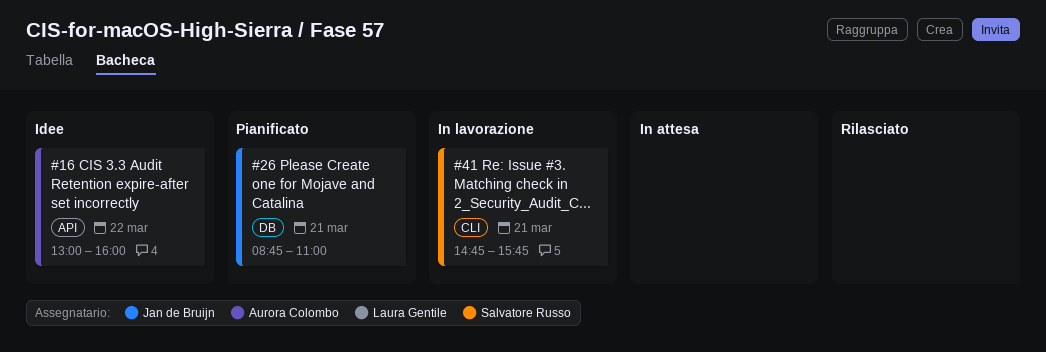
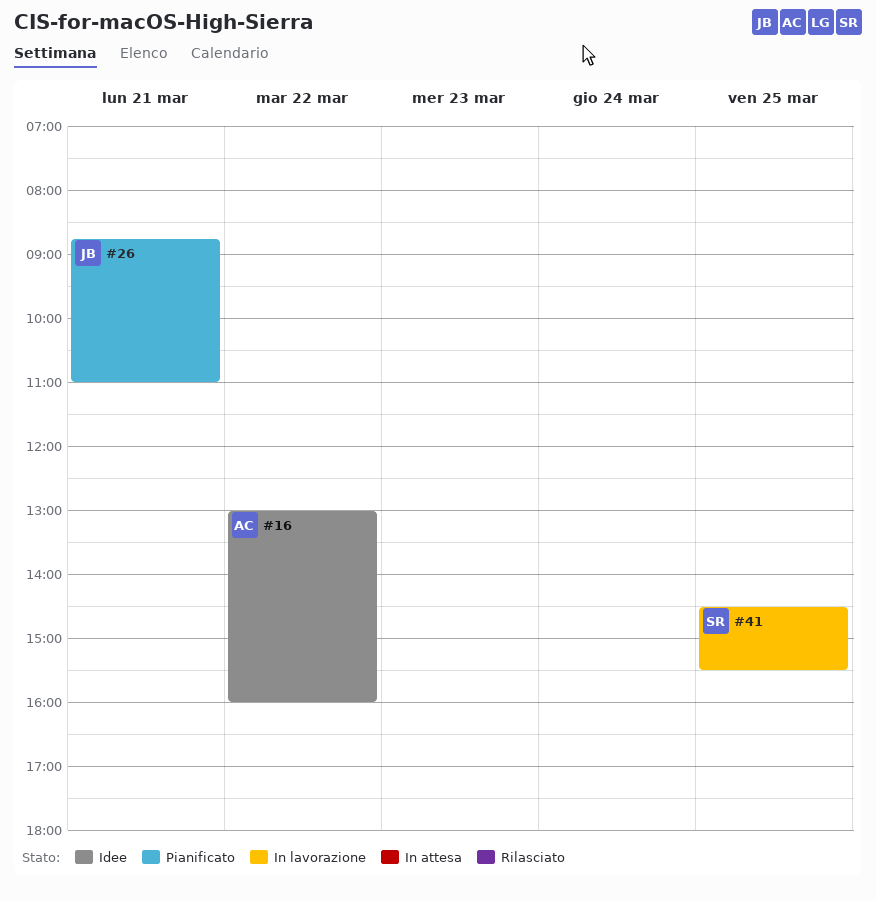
#41, day: Mar 21 -> Mar 25
#41, begins: 14:45 -> 14:30
#41, ends: 15:45 -> 15:30

